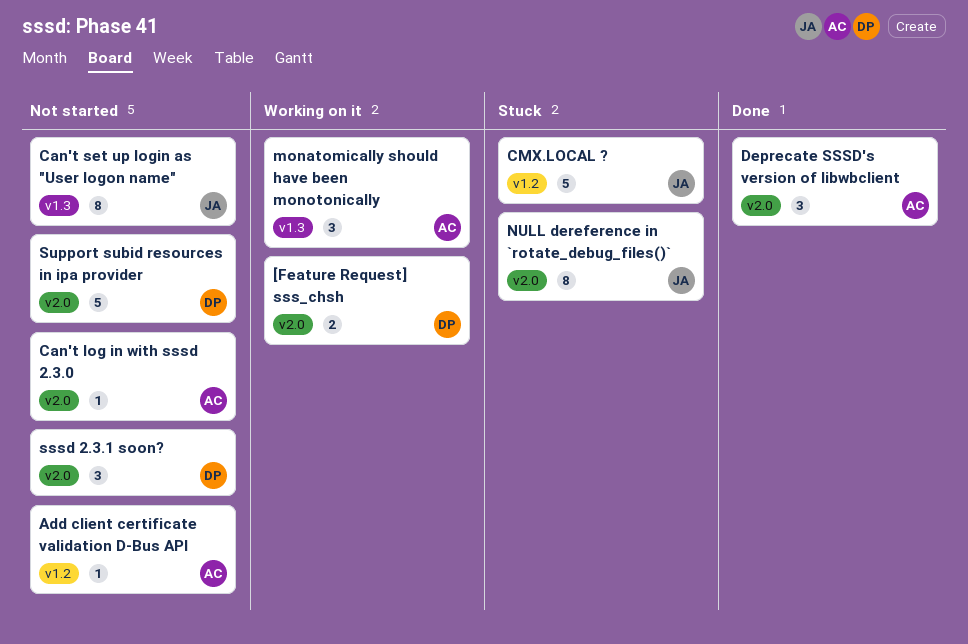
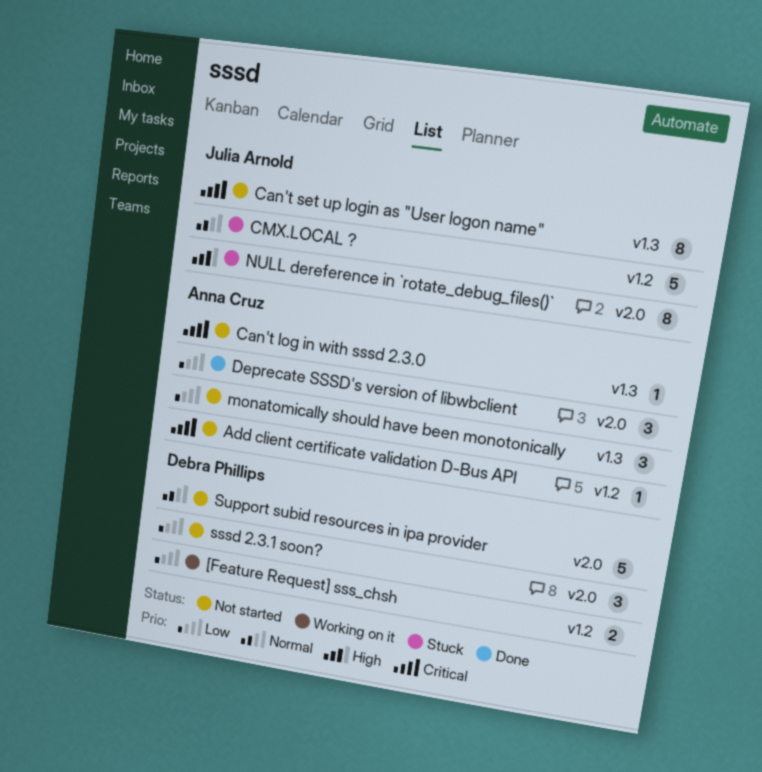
[Feature Request] sss_chsh, label: v2.0 -> v1.2
Can't log in with sssd 2.3.0, label: v2.0 -> v1.3
monatomically should have been monotonically, status: Working on it -> Not started

